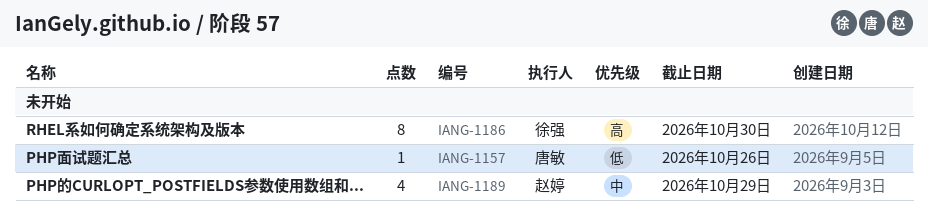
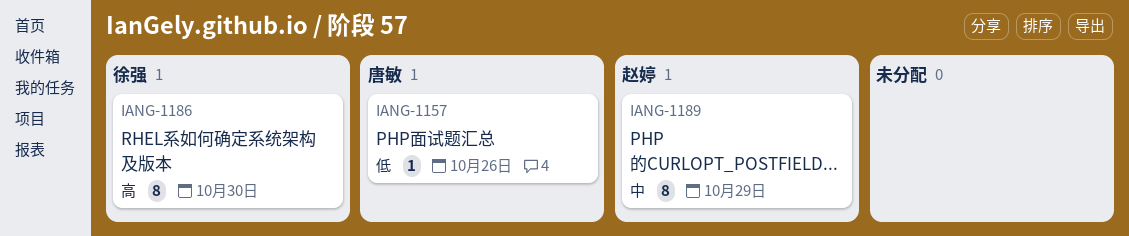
IANG-1189, estimate: 4 -> 8

